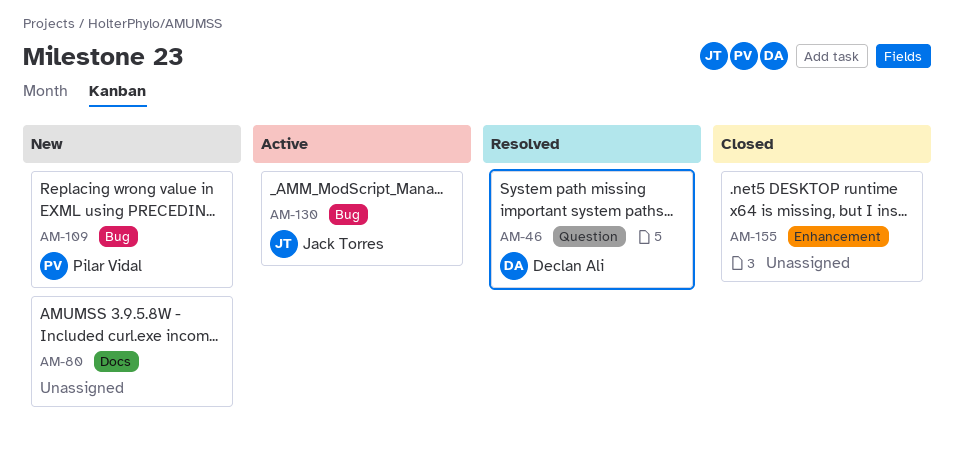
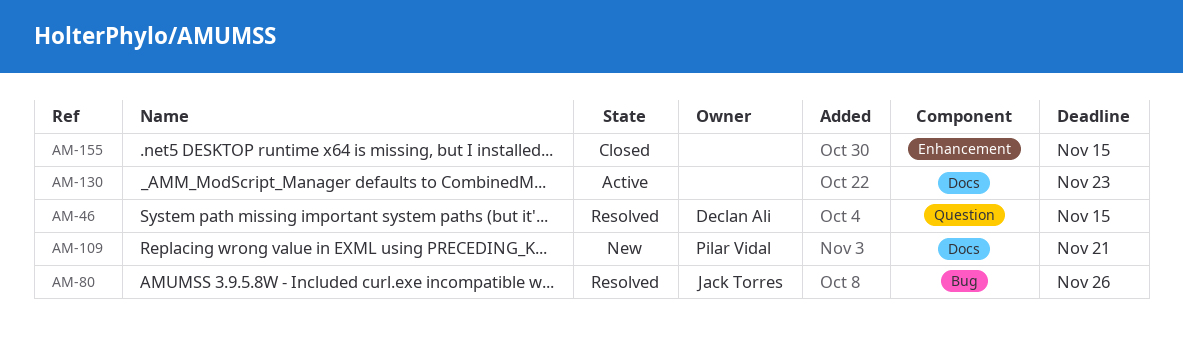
AM-80, status: New -> Resolved
AM-80, owner: none -> Jack Torres
AM-80, label: Docs -> Bug
AM-109, label: Bug -> Docs
AM-130, owner: Jack Torres -> none
AM-130, label: Bug -> Docs

